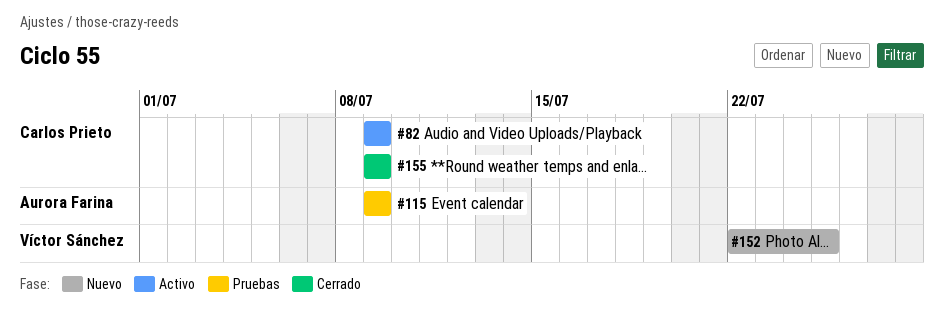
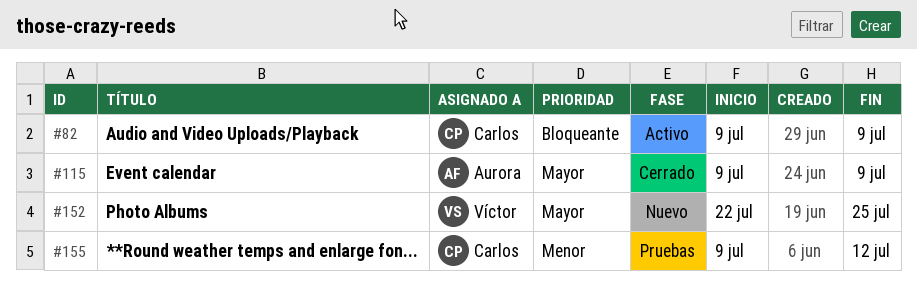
#115, status: Pruebas -> Cerrado
#155, status: Cerrado -> Pruebas
#155, due: Jul 9 -> Jul 12

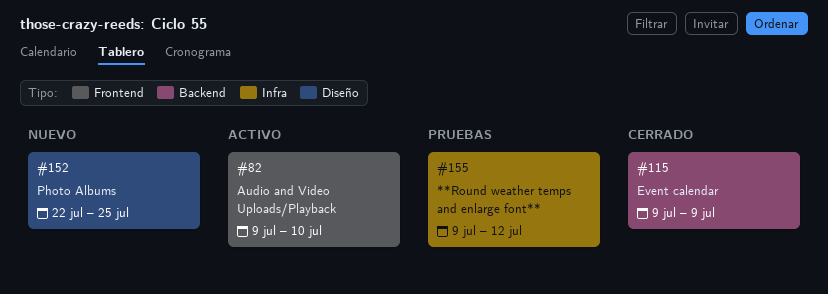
#82, due: Jul 9 -> Jul 10

